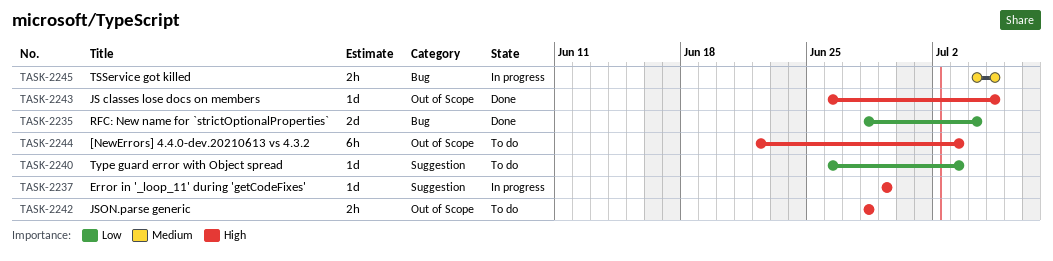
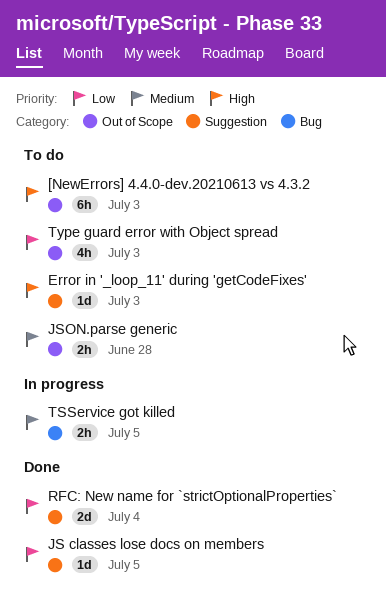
Error in '_loop_11' during 'getCodeFixes', status: In progress -> To do
Error in '_loop_11' during 'getCodeFixes', due: Jun 29 -> Jul 3
JS classes lose docs on members, priority: High -> Low
JS classes lose docs on members, label: Out of Scope -> Suggestion
JSON.parse generic, priority: High -> Medium
RFC: New name for `strictOptionalProperties`, label: Bug -> Suggestion
Type guard error with Object spread, label: Suggestion -> Out of Scope
Type guard error with Object spread, estimate: 1d -> 4h

